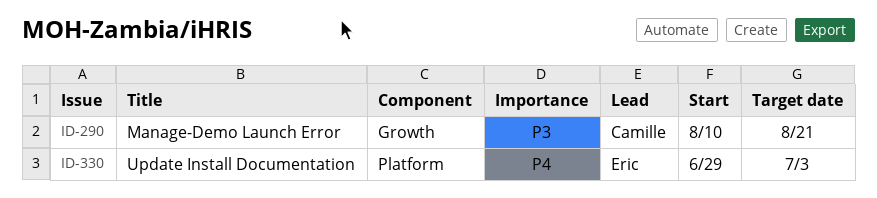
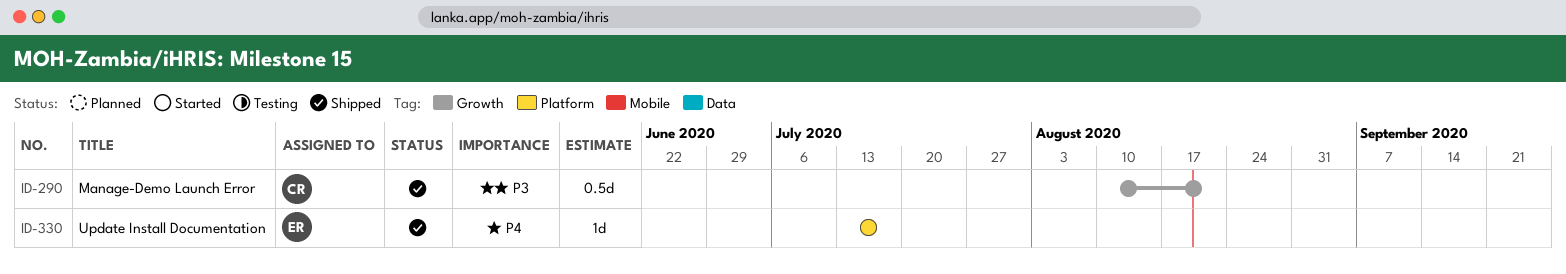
ID-330, start: Jun 29 -> Jul 13
ID-330, due: Jul 3 -> Jul 17

